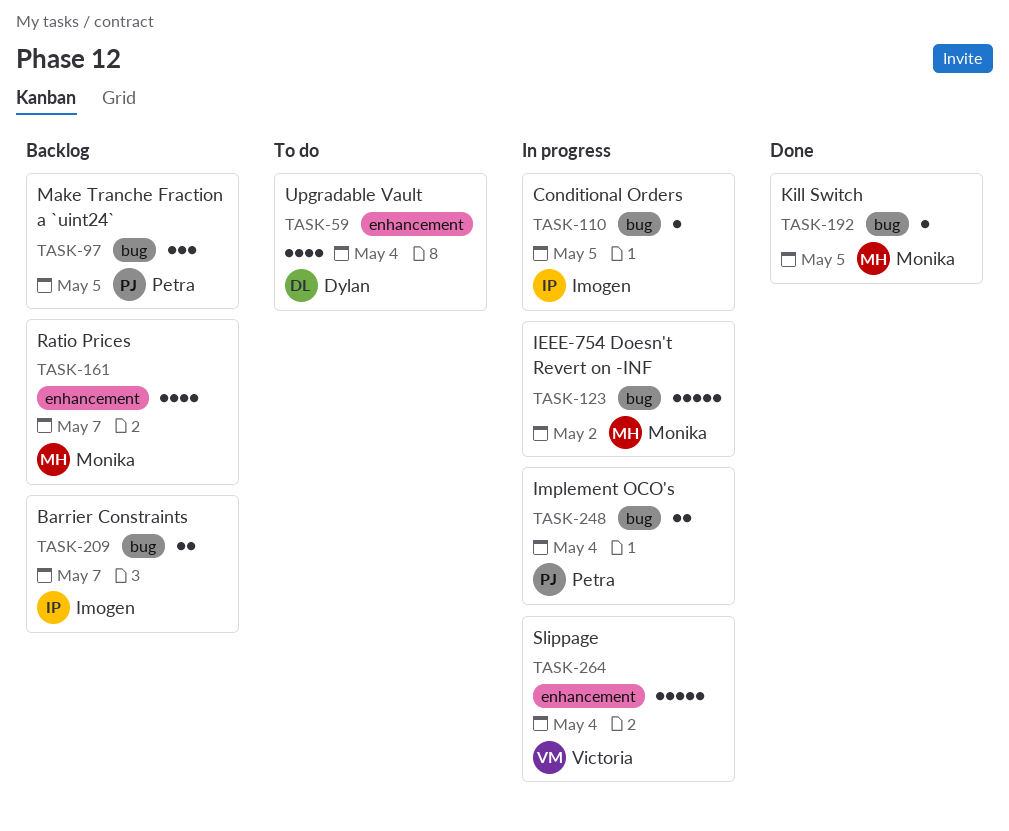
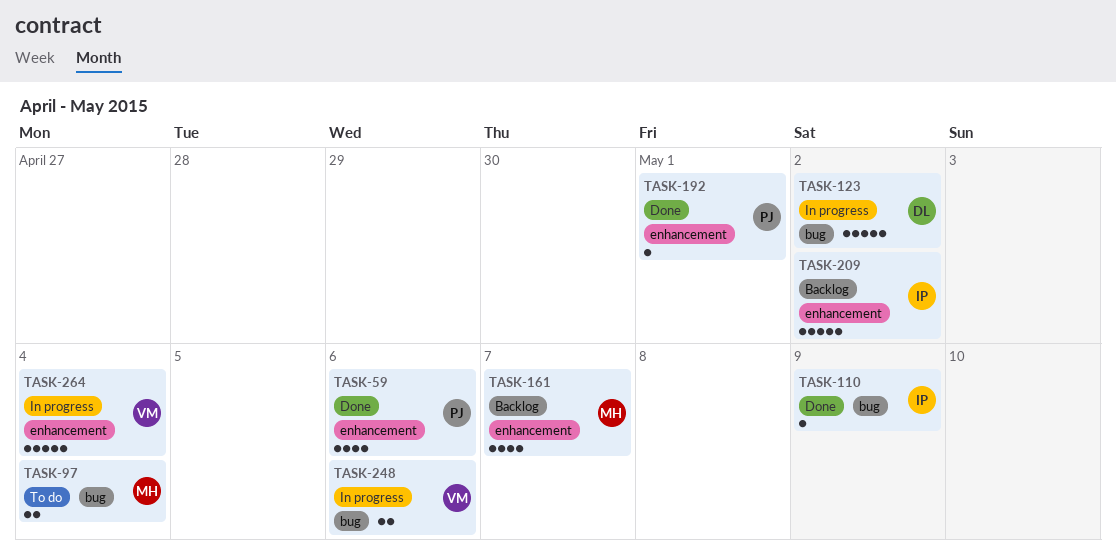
TASK-59, status: To do -> Done
TASK-59, owner: Dylan -> Petra
TASK-59, due: May 4 -> May 6
TASK-97, status: Backlog -> To do
TASK-97, owner: Petra -> Monika
TASK-97, estimate: 3 -> 2
TASK-97, due: May 5 -> May 4
TASK-110, status: In progress -> Done
TASK-110, due: May 5 -> May 9
TASK-123, owner: Monika -> Dylan
TASK-192, owner: Monika -> Petra
TASK-192, label: bug -> enhancement
TASK-192, due: May 5 -> May 1
TASK-209, label: bug -> enhancement
TASK-209, estimate: 2 -> 5
TASK-209, due: May 7 -> May 2
TASK-248, owner: Petra -> Victoria
TASK-248, due: May 4 -> May 6

